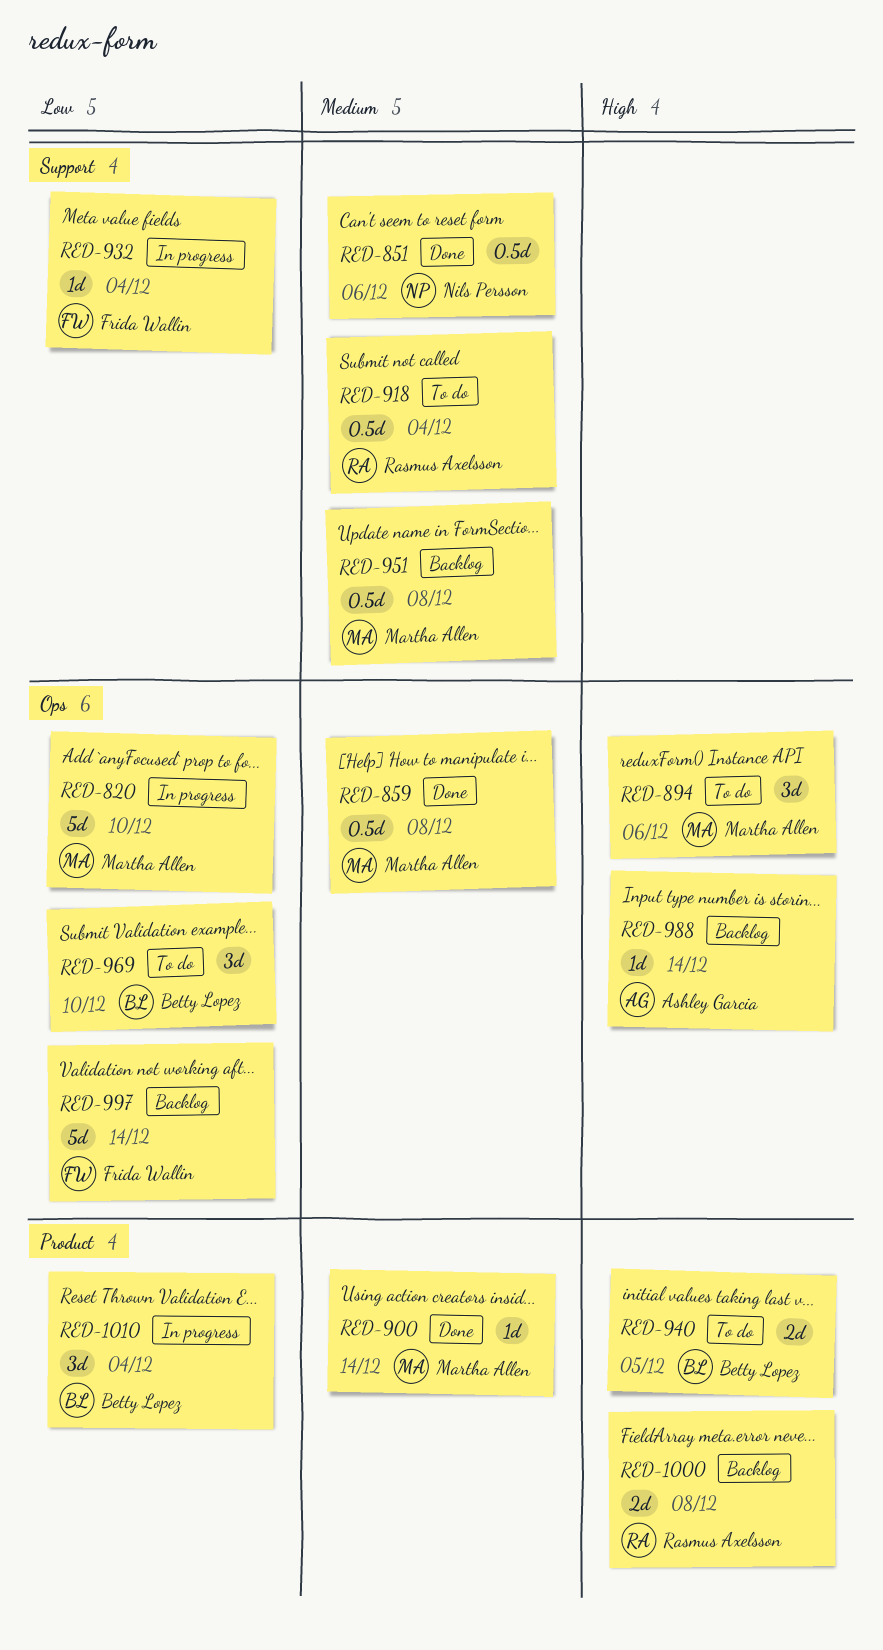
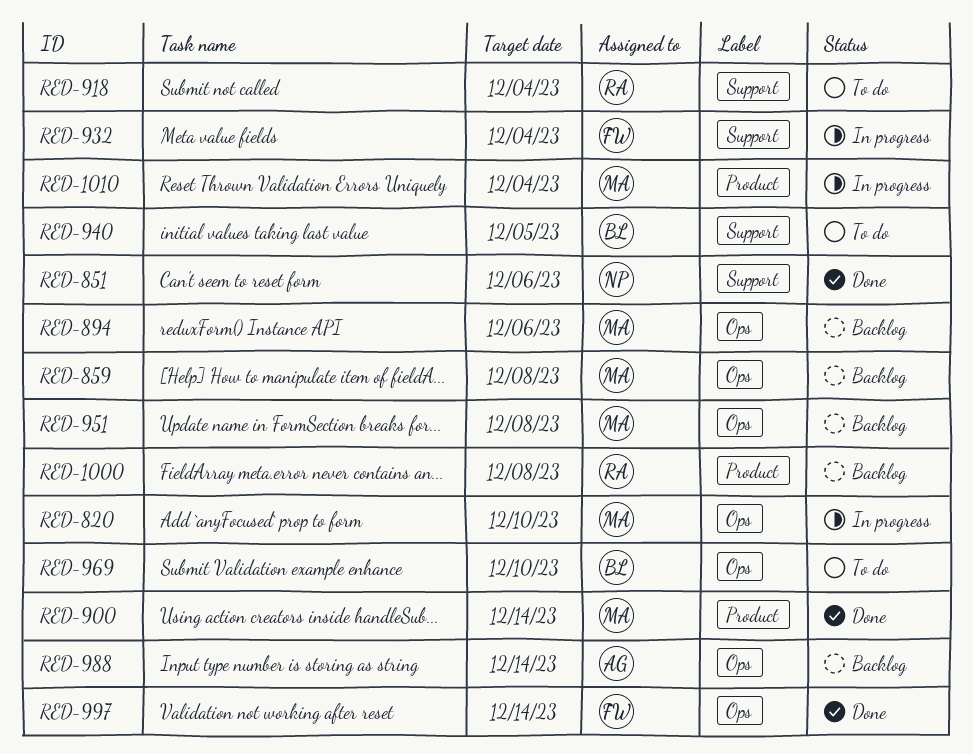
RED-859, status: Done -> Backlog
RED-894, status: To do -> Backlog
RED-940, label: Product -> Support
RED-951, label: Support -> Ops
RED-997, status: Backlog -> Done
RED-1010, owner: Betty Lopez -> Martha Allen

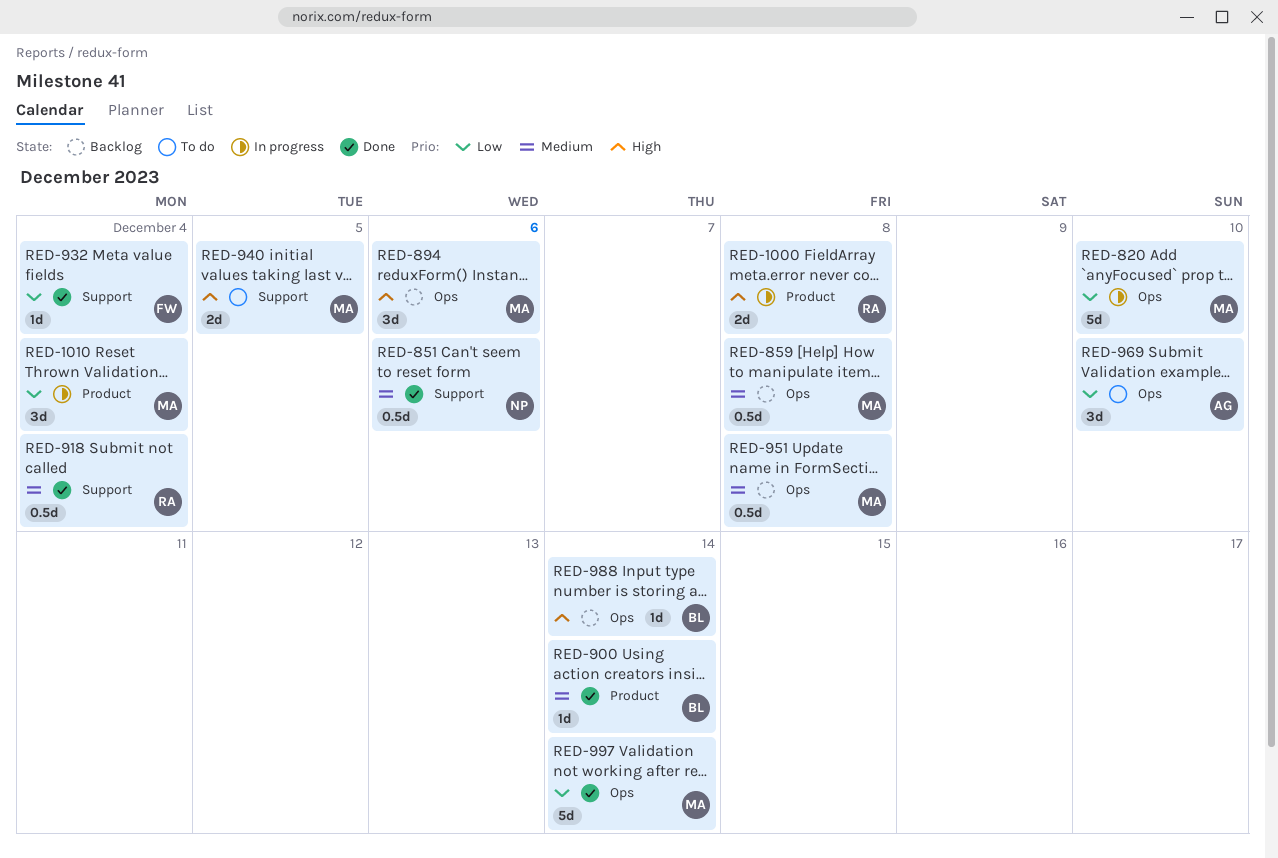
RED-900, owner: MA -> BL
RED-918, status: To do -> Done
RED-932, status: In progress -> Done
RED-940, owner: BL -> MA
RED-969, owner: BL -> AG
RED-988, owner: AG -> BL
RED-997, owner: FW -> MA
RED-1000, status: Backlog -> In progress

